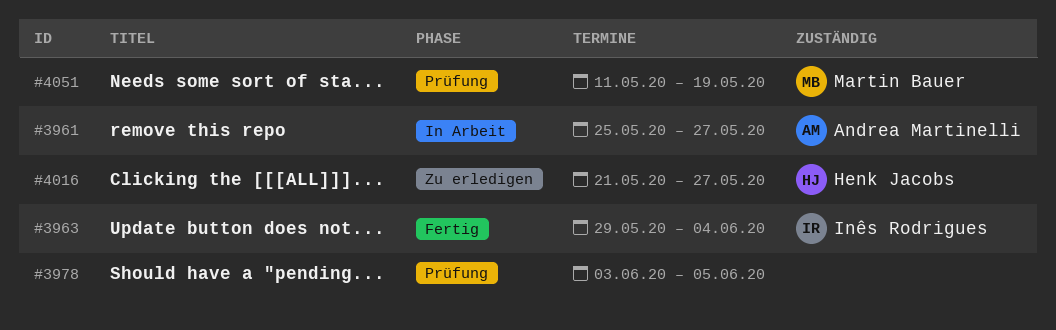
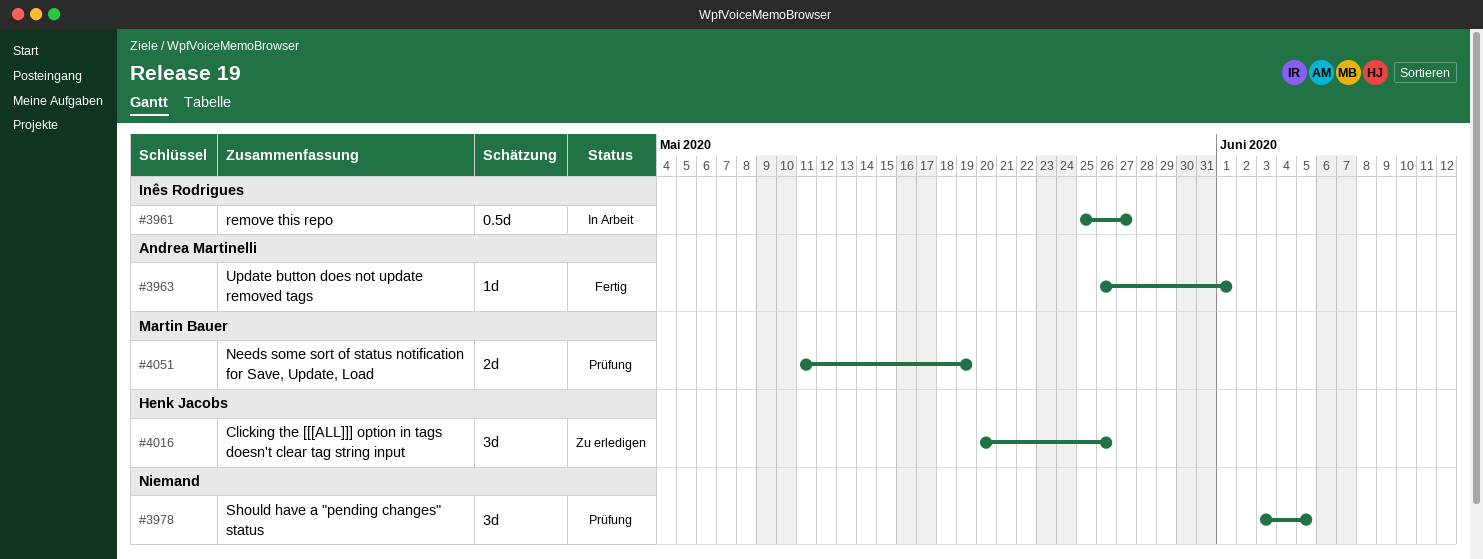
#3961, owner: Andrea Martinelli -> Inês Rodrigues
#3963, owner: Inês Rodrigues -> Andrea Martinelli
#3963, start: May 29 -> May 26
#3963, due: Jun 4 -> Jun 1
#4016, start: May 21 -> May 20
#4016, due: May 27 -> May 26

